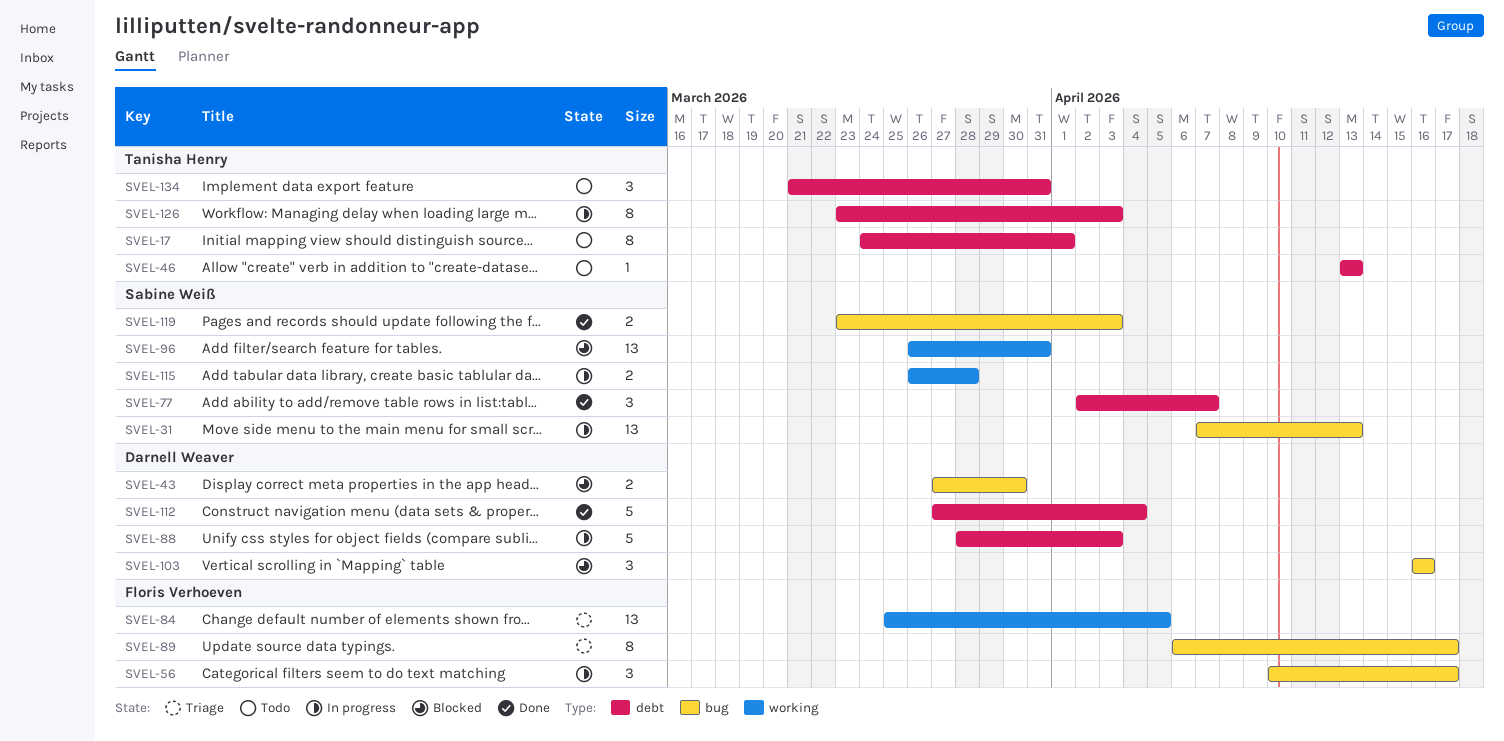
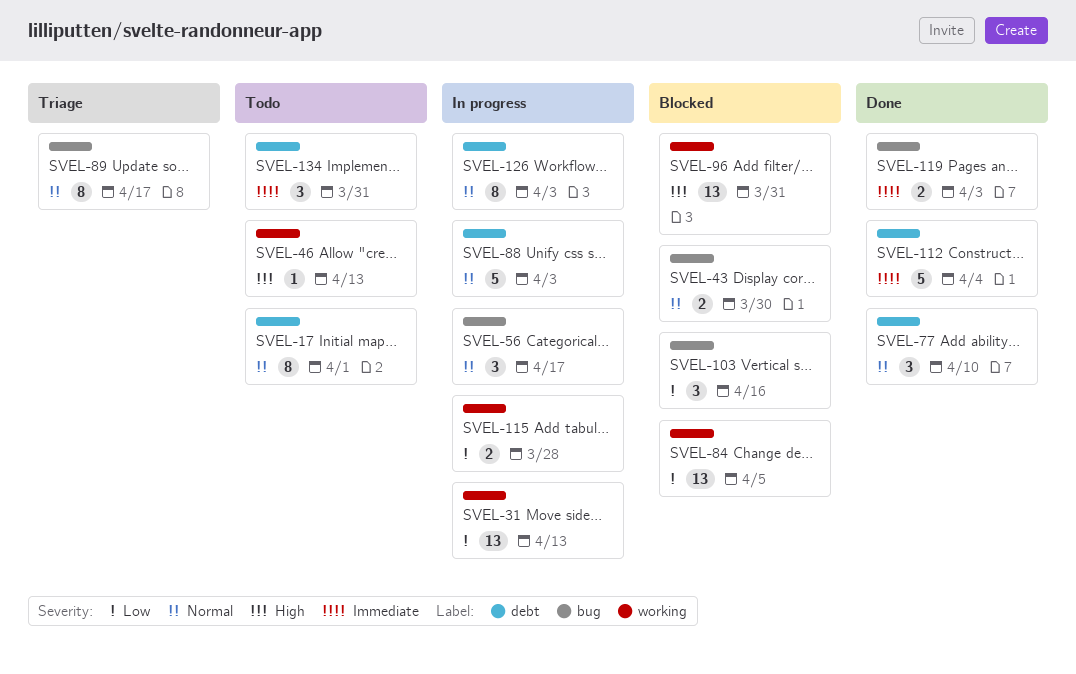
SVEL-31, label: bug -> working
SVEL-46, label: debt -> working
SVEL-77, due: Apr 7 -> Apr 10
SVEL-84, status: Triage -> Blocked

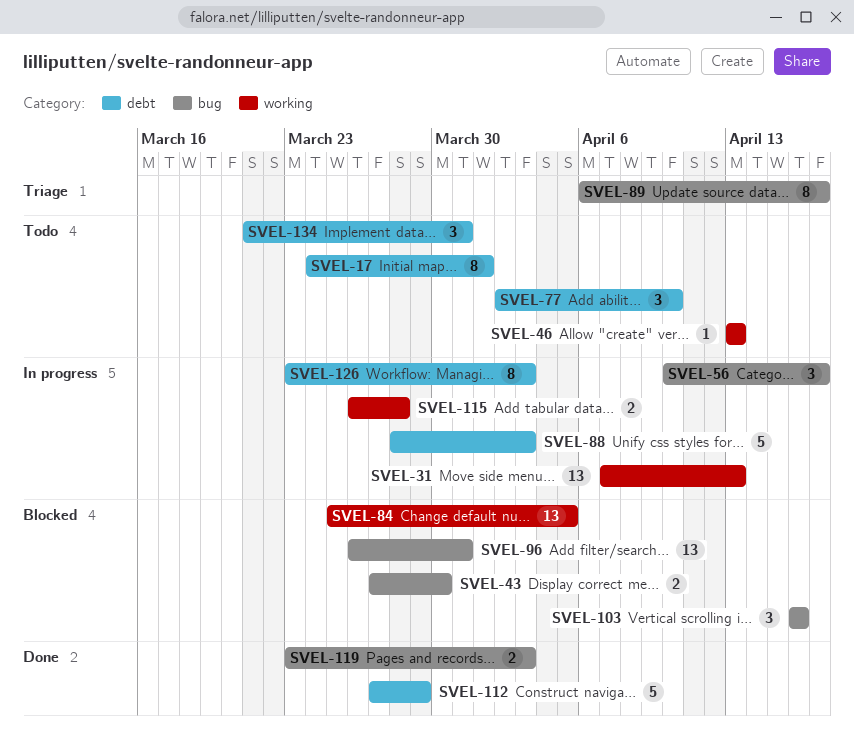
SVEL-77, status: Done -> Todo
SVEL-96, label: working -> bug
SVEL-112, due: Apr 4 -> Mar 29

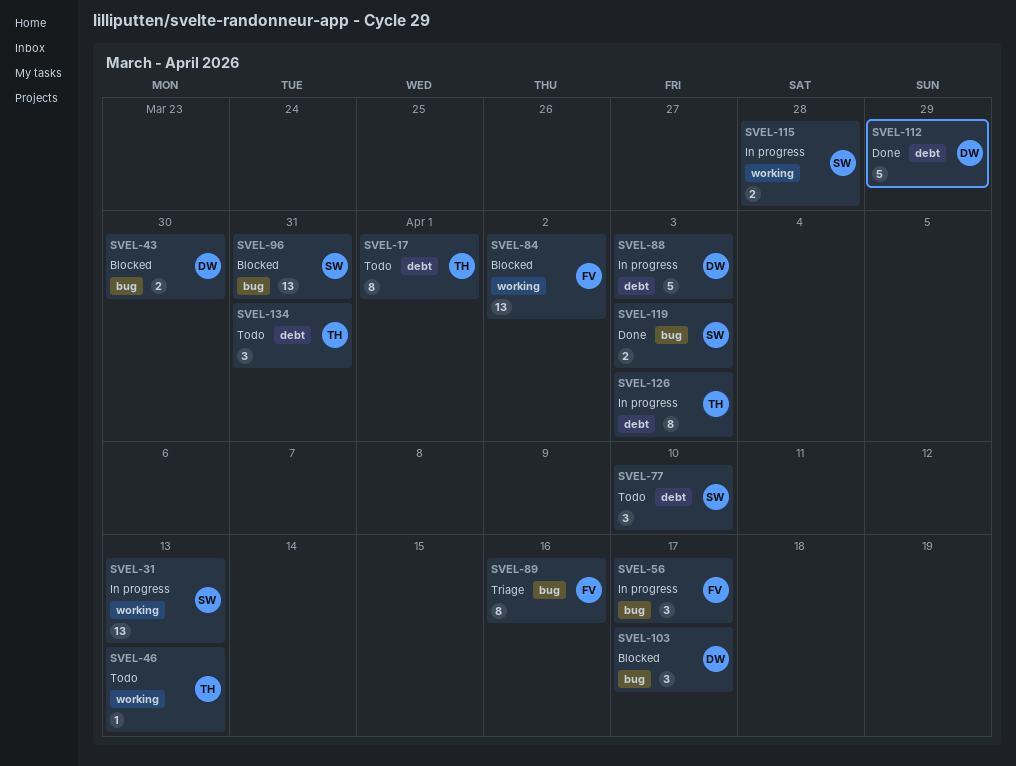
SVEL-84, due: Apr 5 -> Apr 2
SVEL-89, due: Apr 17 -> Apr 16
SVEL-103, due: Apr 16 -> Apr 17

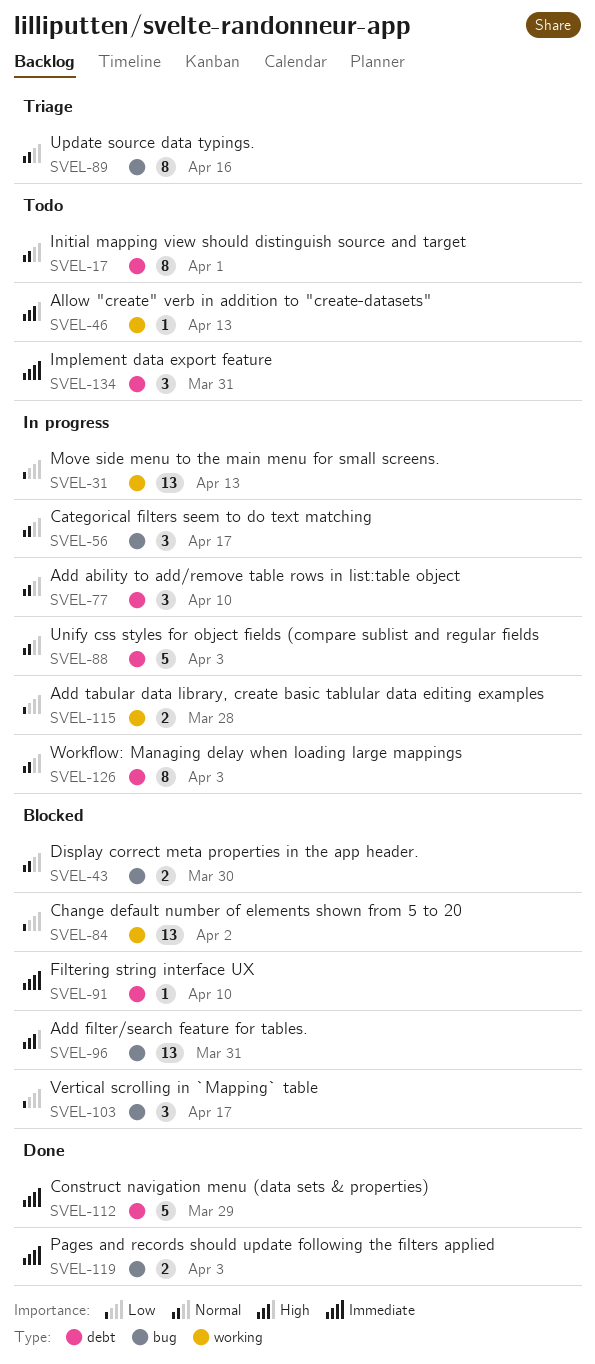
SVEL-77, status: Todo -> In progress
SVEL-91: none -> present

